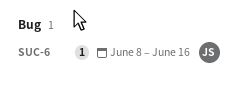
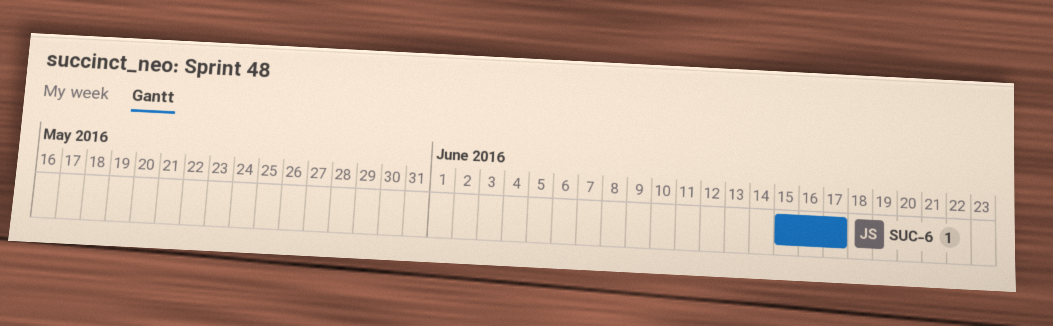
SUC-6, start: Jun 8 -> Jun 15
SUC-6, due: Jun 16 -> Jun 17

